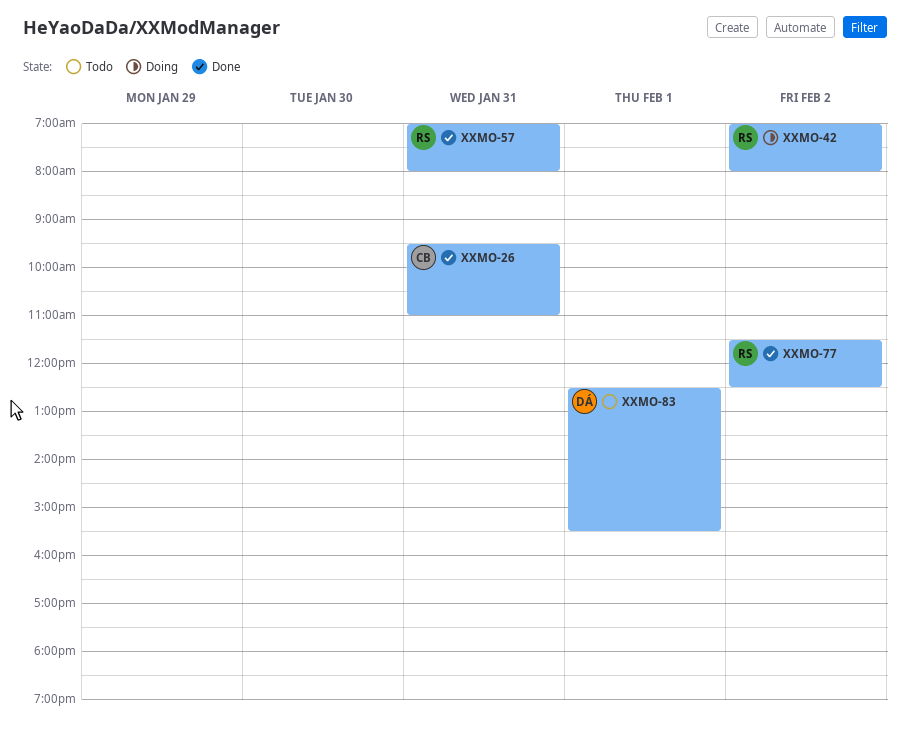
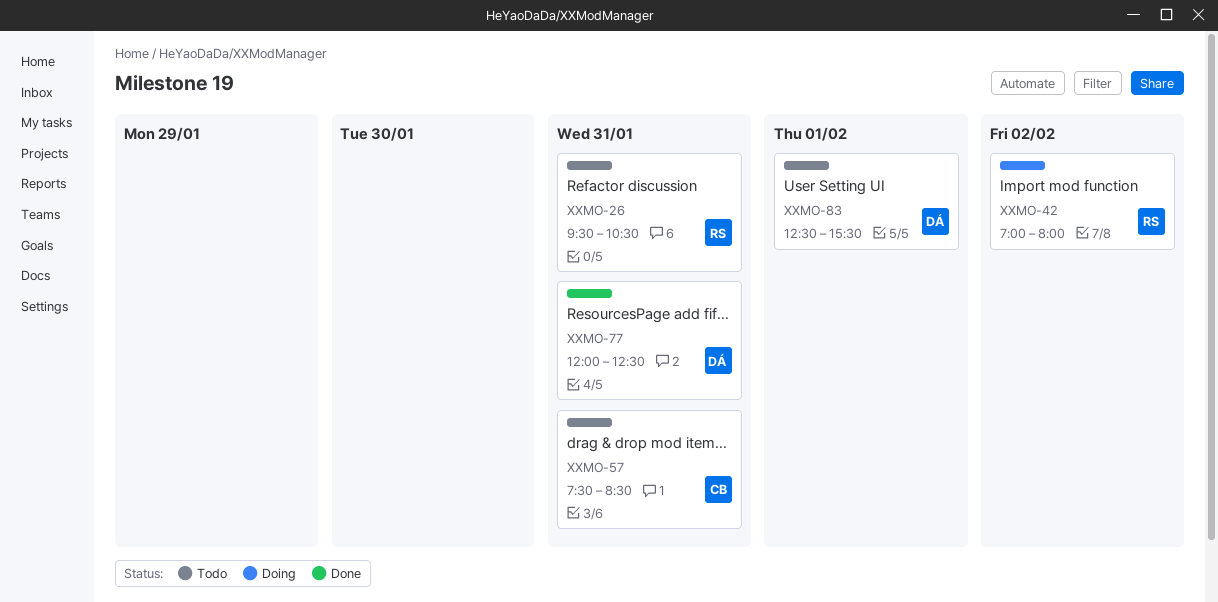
XXMO-26, status: Done -> Todo
XXMO-26, owner: CB -> RS
XXMO-26, ends: 11:00 -> 10:30
XXMO-57, status: Done -> Todo
XXMO-57, owner: RS -> CB
XXMO-57, begins: 07:00 -> 07:30
XXMO-57, ends: 08:00 -> 08:30
XXMO-77, owner: RS -> DÁ
XXMO-77, day: Feb 2 -> Jan 31
XXMO-77, begins: 11:30 -> 12:00

